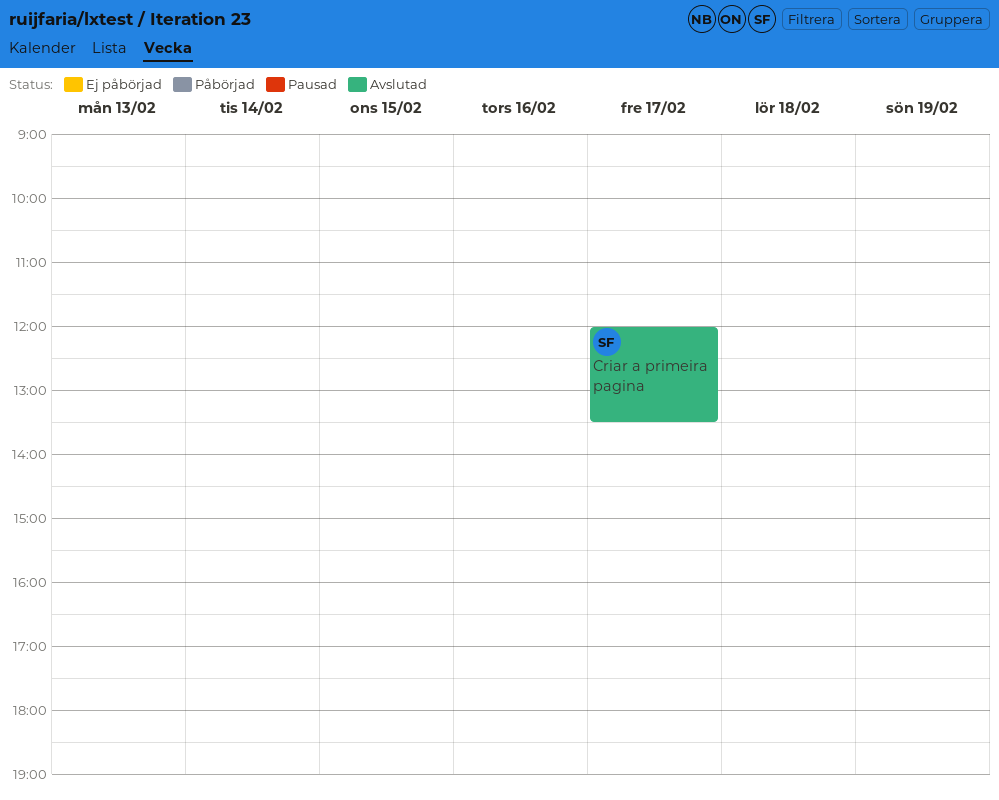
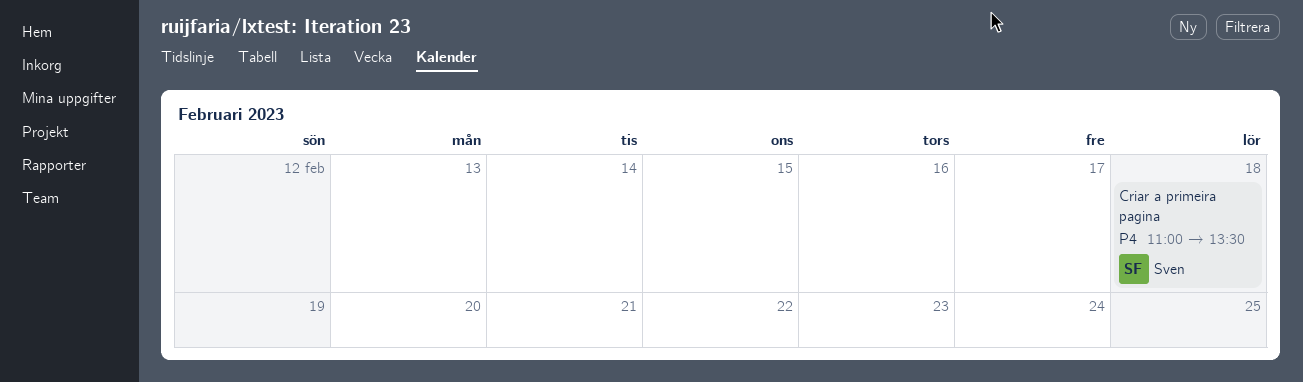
Criar a primeira pagina, day: Feb 17 -> Feb 18
Criar a primeira pagina, begins: 12:00 -> 11:00

